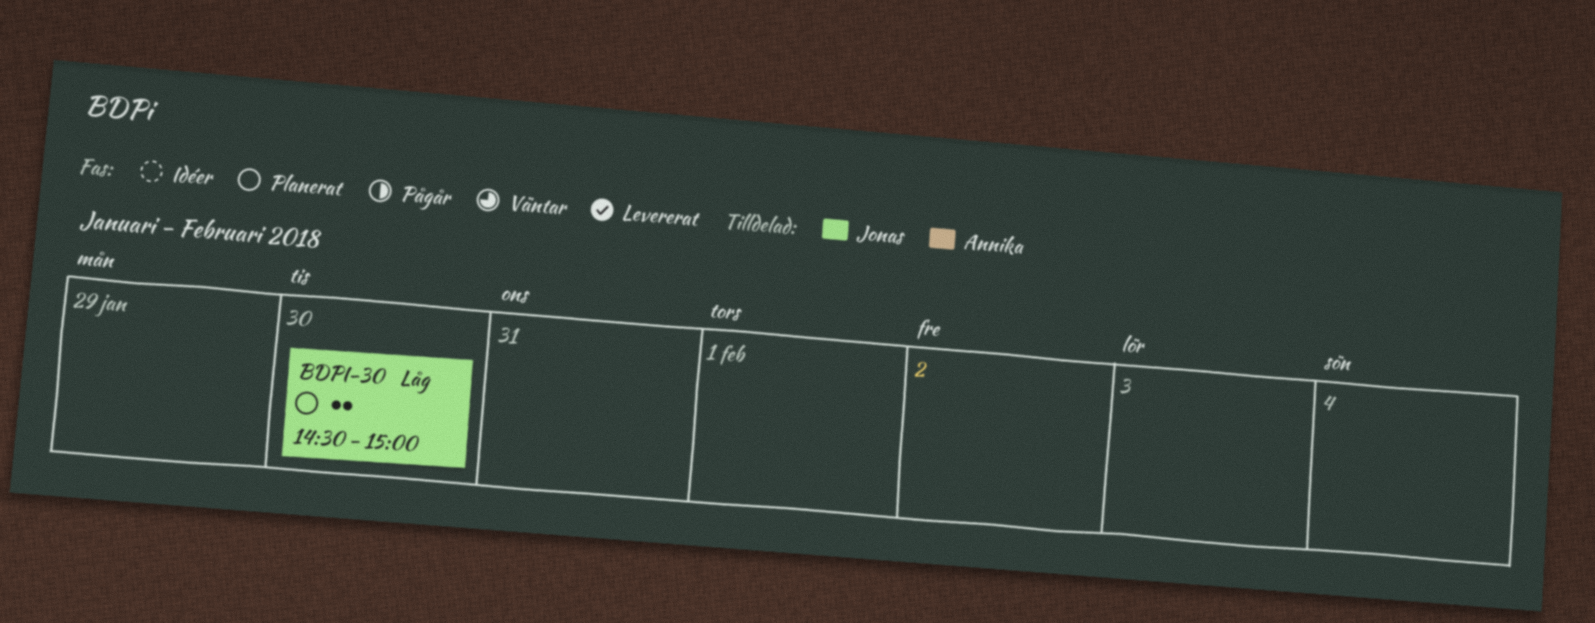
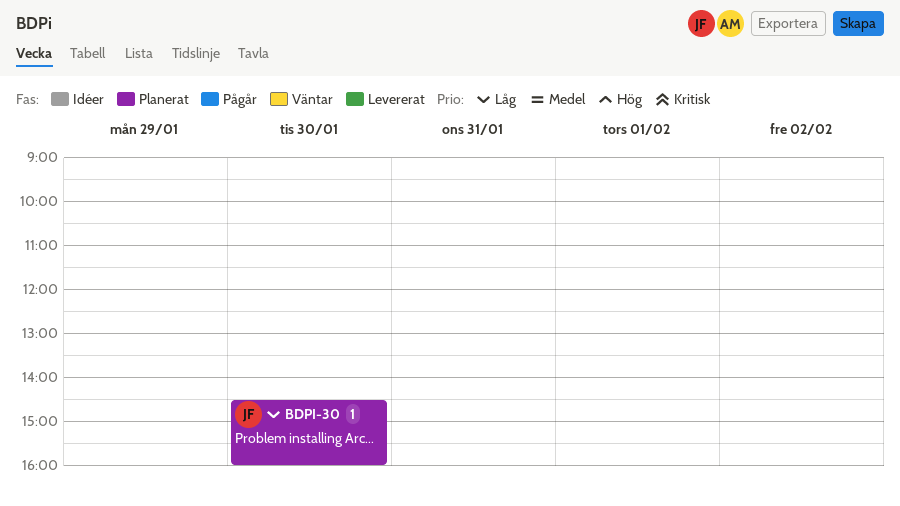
BDPI-30, estimate: 2 -> 1
BDPI-30, ends: 15:00 -> 16:00

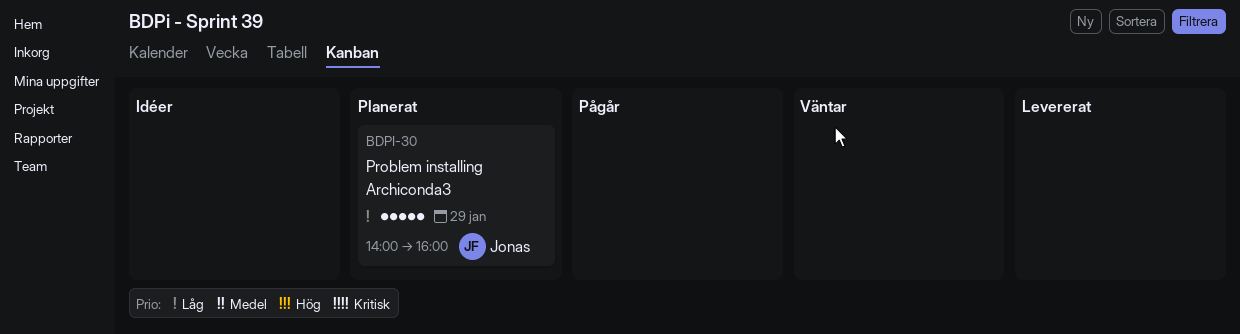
BDPI-30, estimate: 1 -> 5
BDPI-30, day: Jan 30 -> Jan 29
BDPI-30, begins: 14:30 -> 14:00

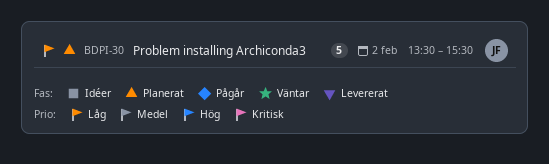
BDPI-30, day: Jan 29 -> Feb 2
BDPI-30, begins: 14:00 -> 13:30
BDPI-30, ends: 16:00 -> 15:30

